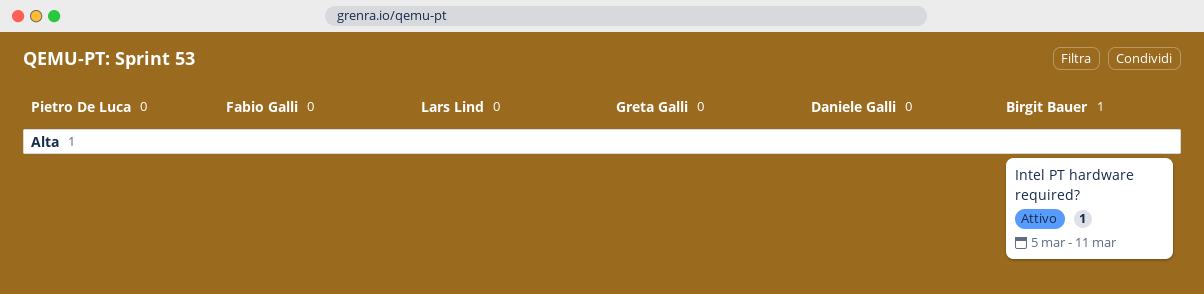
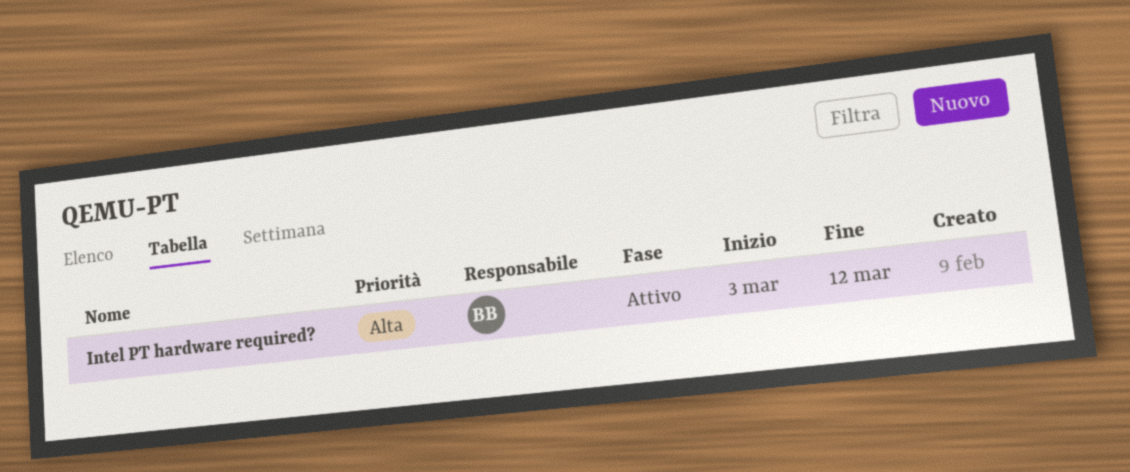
Intel PT hardware required?, start: Mar 5 -> Mar 3
Intel PT hardware required?, due: Mar 11 -> Mar 12

